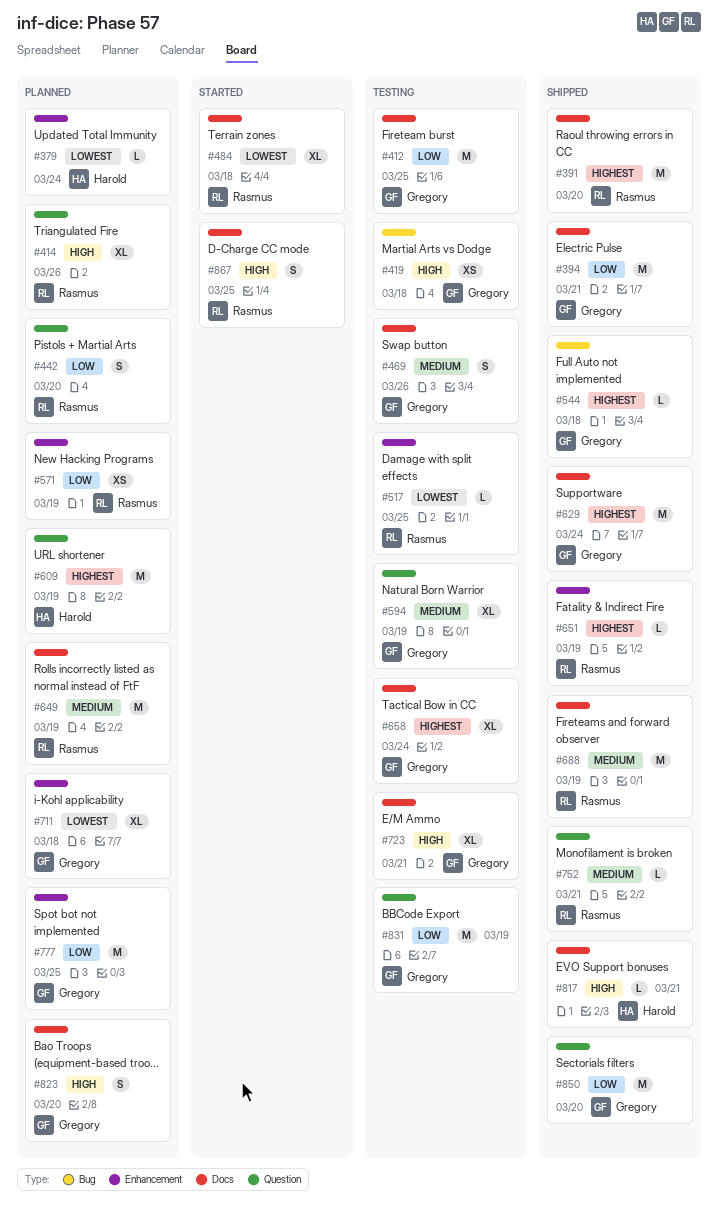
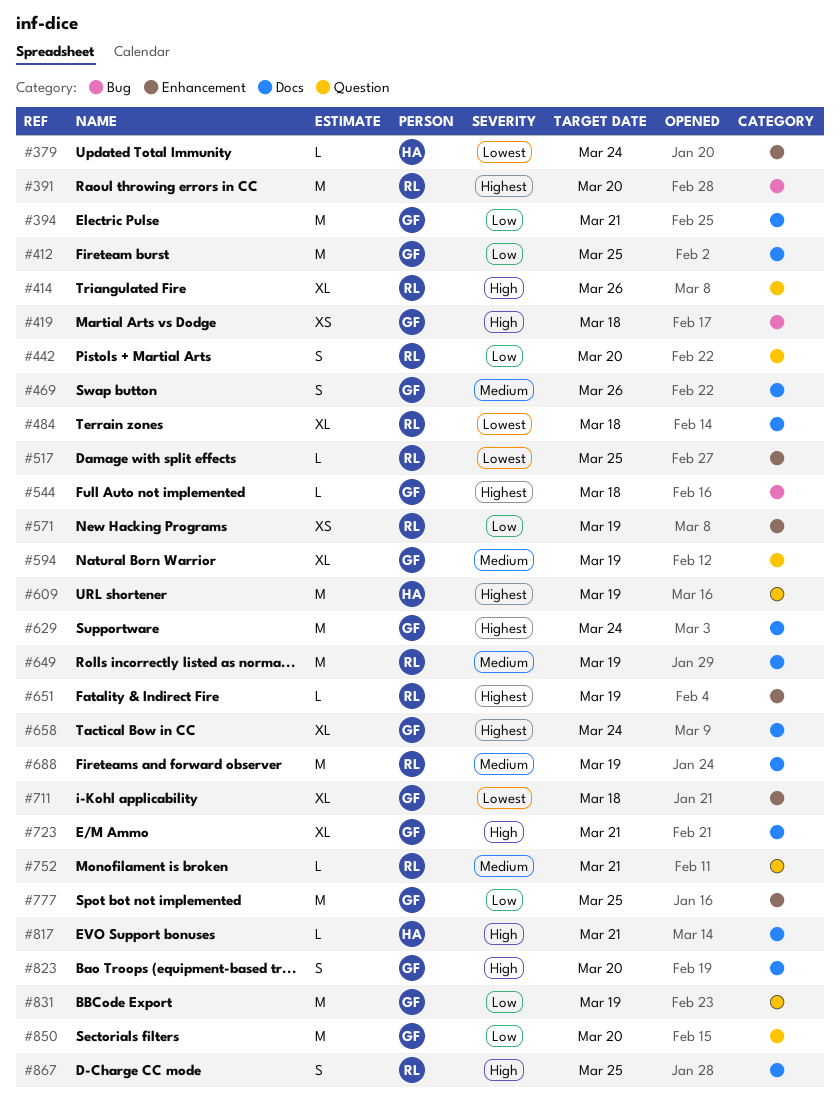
#391, label: Docs -> Bug

